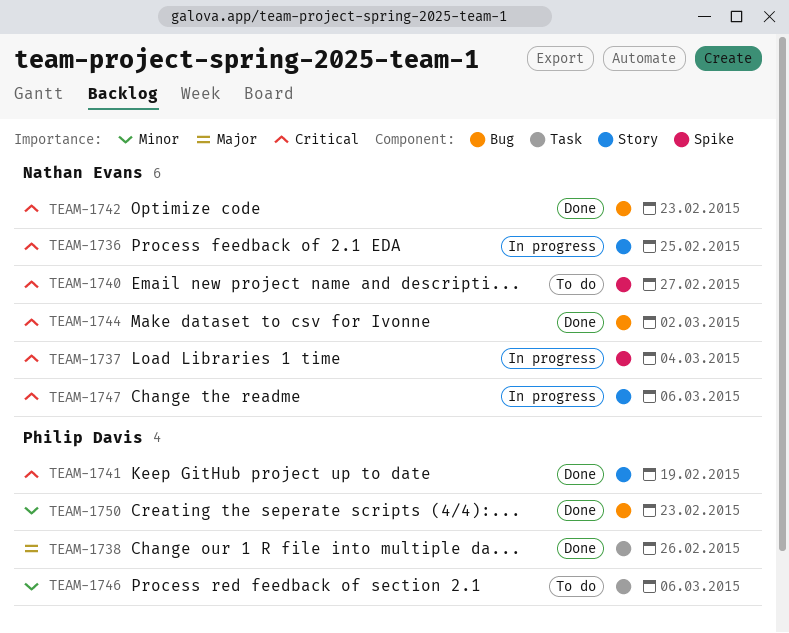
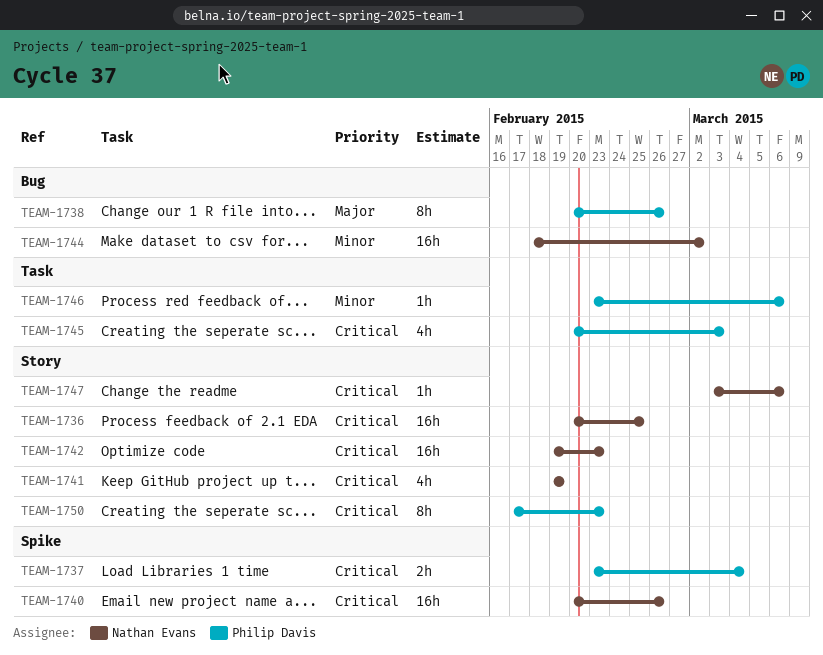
TEAM-1737, owner: Nathan Evans -> Philip Davis
TEAM-1738, label: Task -> Bug
TEAM-1740, due: Feb 27 -> Feb 26
TEAM-1741, owner: Philip Davis -> Nathan Evans
TEAM-1742, label: Bug -> Story
TEAM-1744, priority: Critical -> Minor
TEAM-1745: none -> present
TEAM-1750, priority: Minor -> Critical
TEAM-1750, label: Bug -> Story

